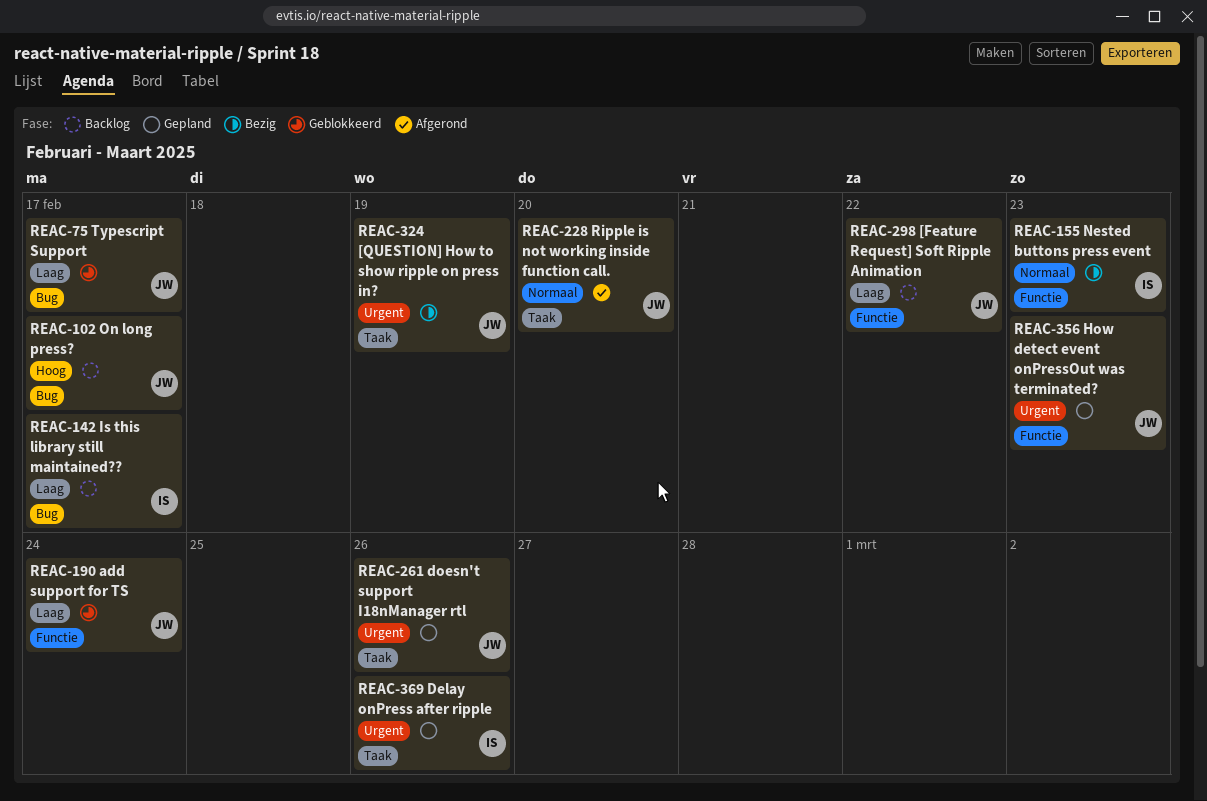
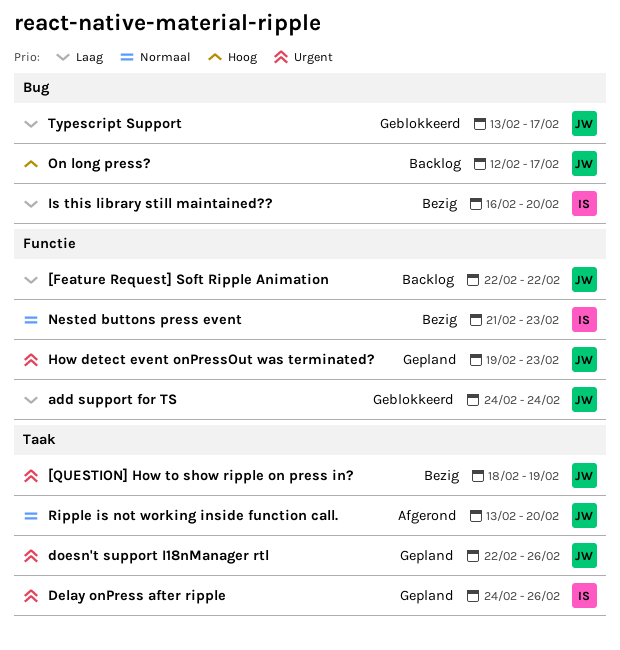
Is this library still maintained??, status: Backlog -> Bezig
Is this library still maintained??, due: Feb 17 -> Feb 20

